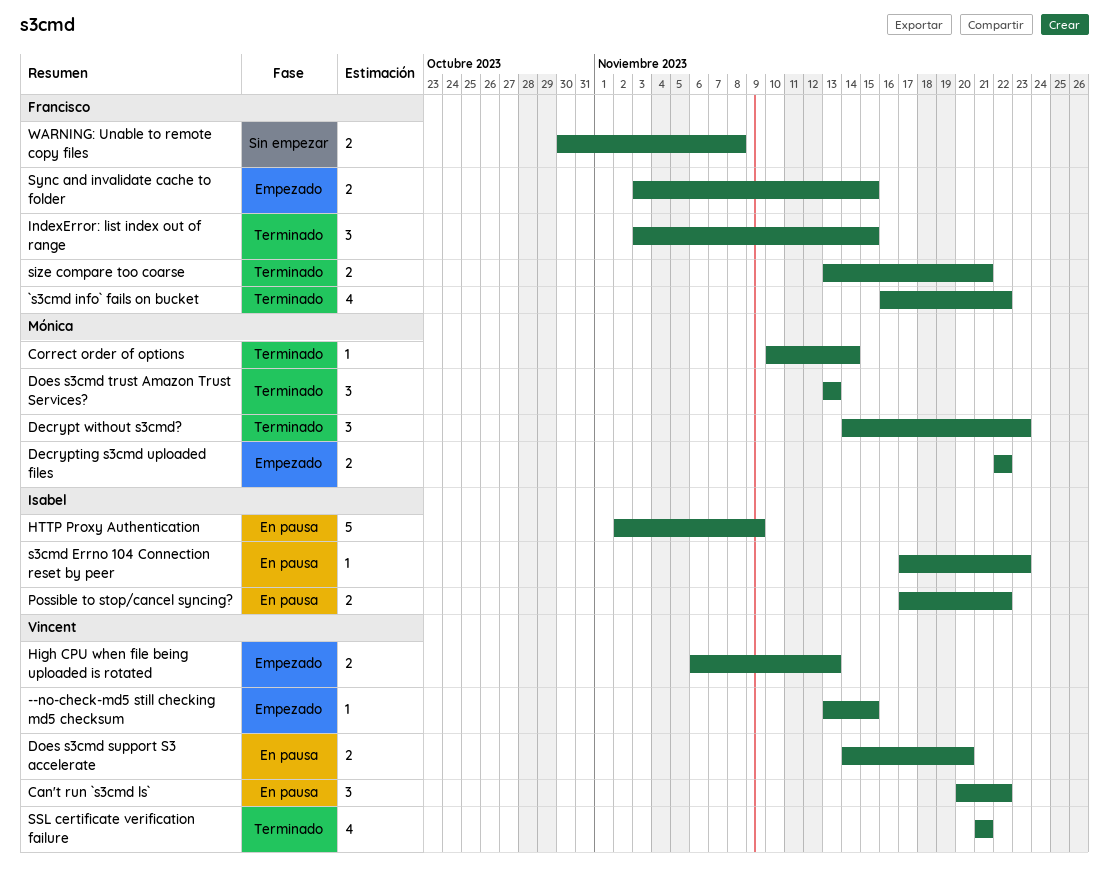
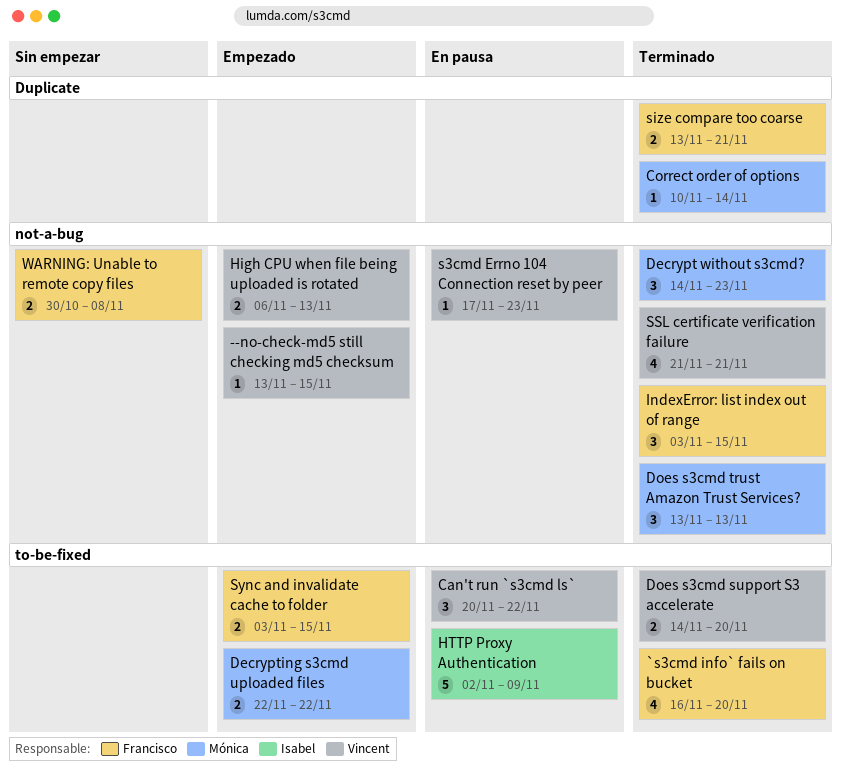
`s3cmd info` fails on bucket, due: Nov 22 -> Nov 20
Does s3cmd support S3 accelerate, status: En pausa -> Terminado
Possible to stop/cancel syncing?: present -> none
s3cmd Errno 104 Connection reset by peer, owner: Isabel -> Vincent

